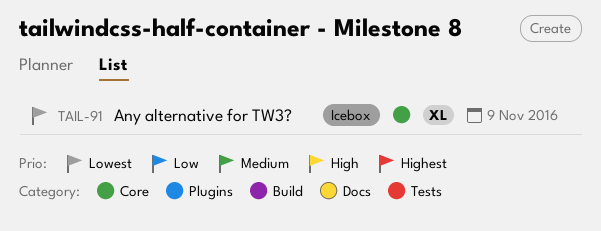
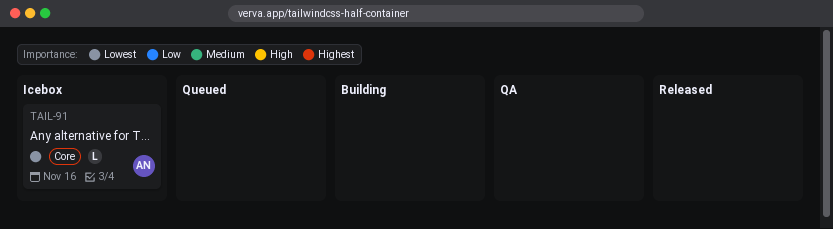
TAIL-91, estimate: XL -> L
TAIL-91, due: Nov 9 -> Nov 16

